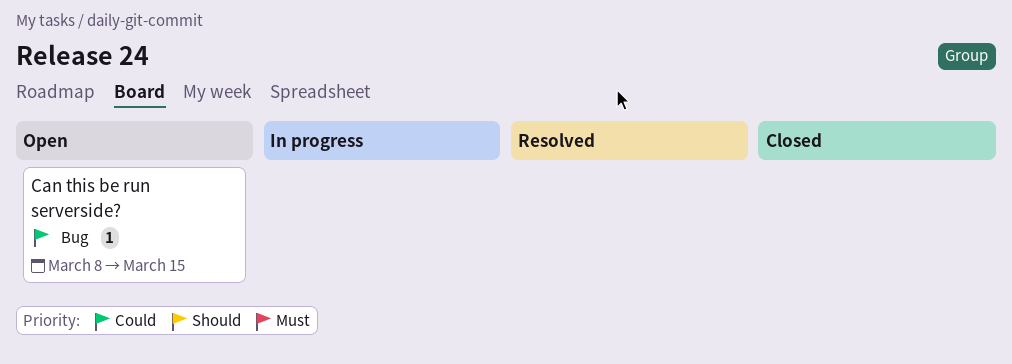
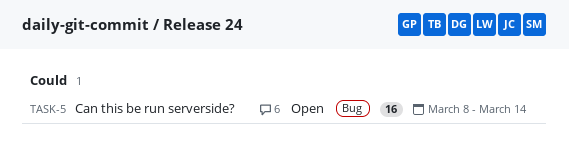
Can this be run serverside?, estimate: 1 -> 16
Can this be run serverside?, due: Mar 15 -> Mar 14

